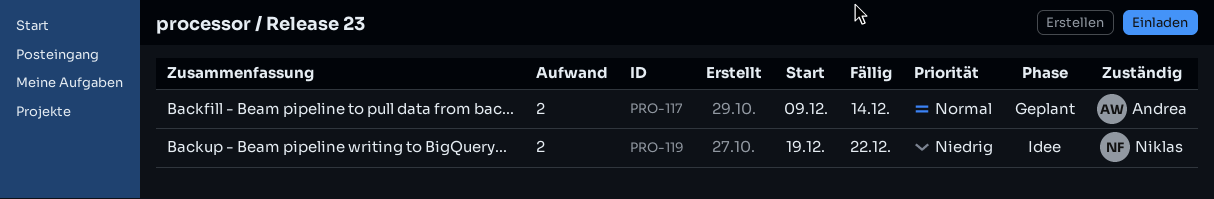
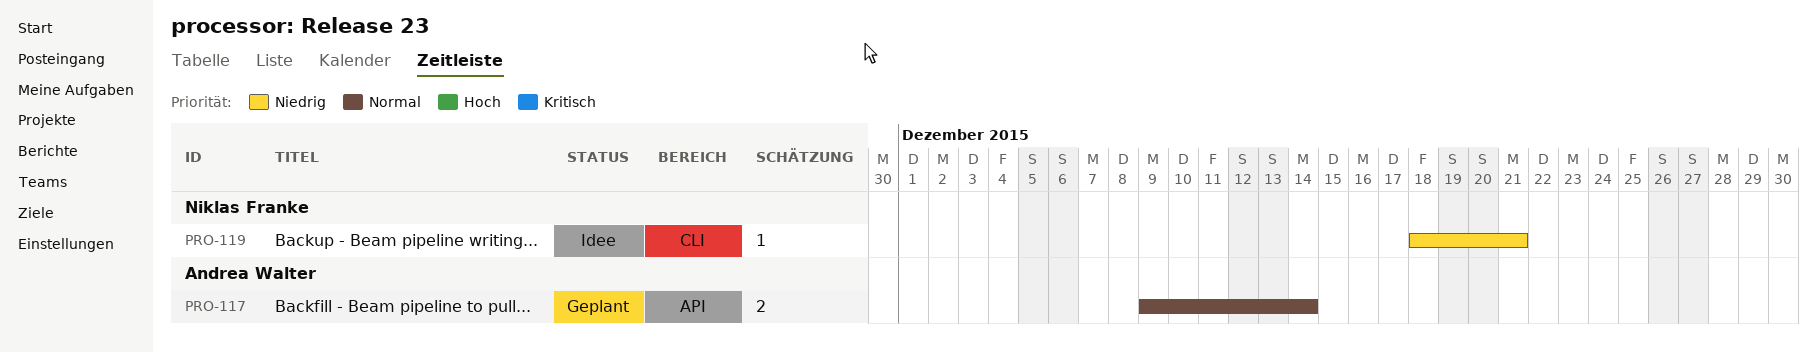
PRO-119, estimate: 2 -> 1
PRO-119, start: Dec 19 -> Dec 18
PRO-119, due: Dec 22 -> Dec 21

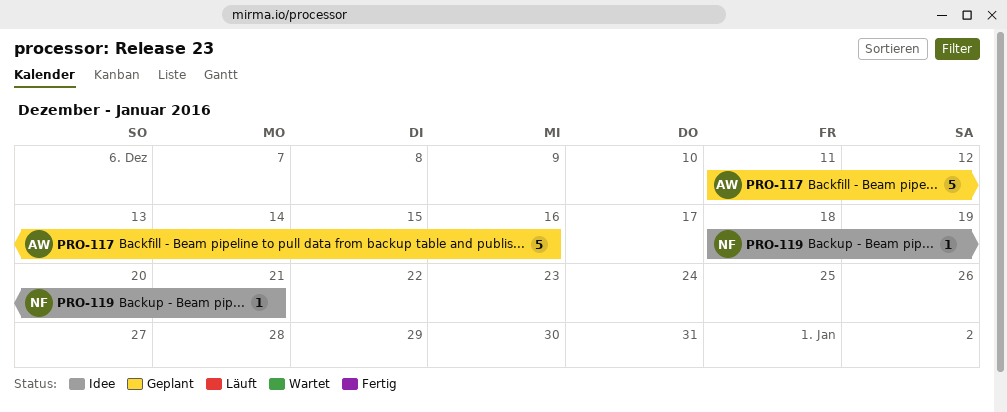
PRO-117, estimate: 2 -> 5
PRO-117, start: Dec 9 -> Dec 11
PRO-117, due: Dec 14 -> Dec 16

